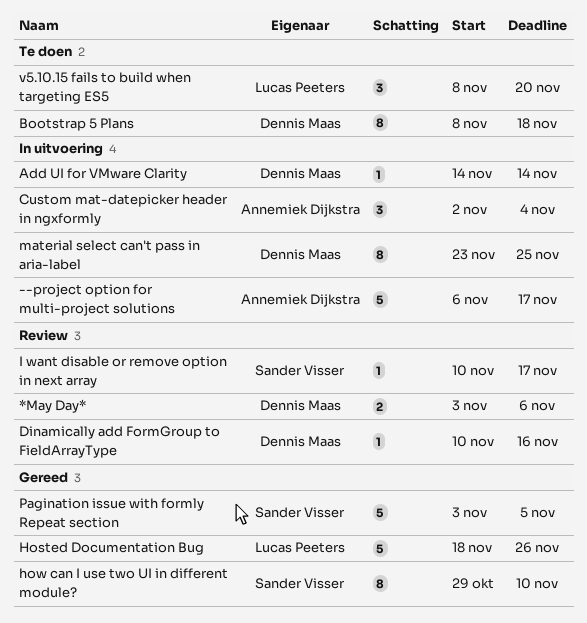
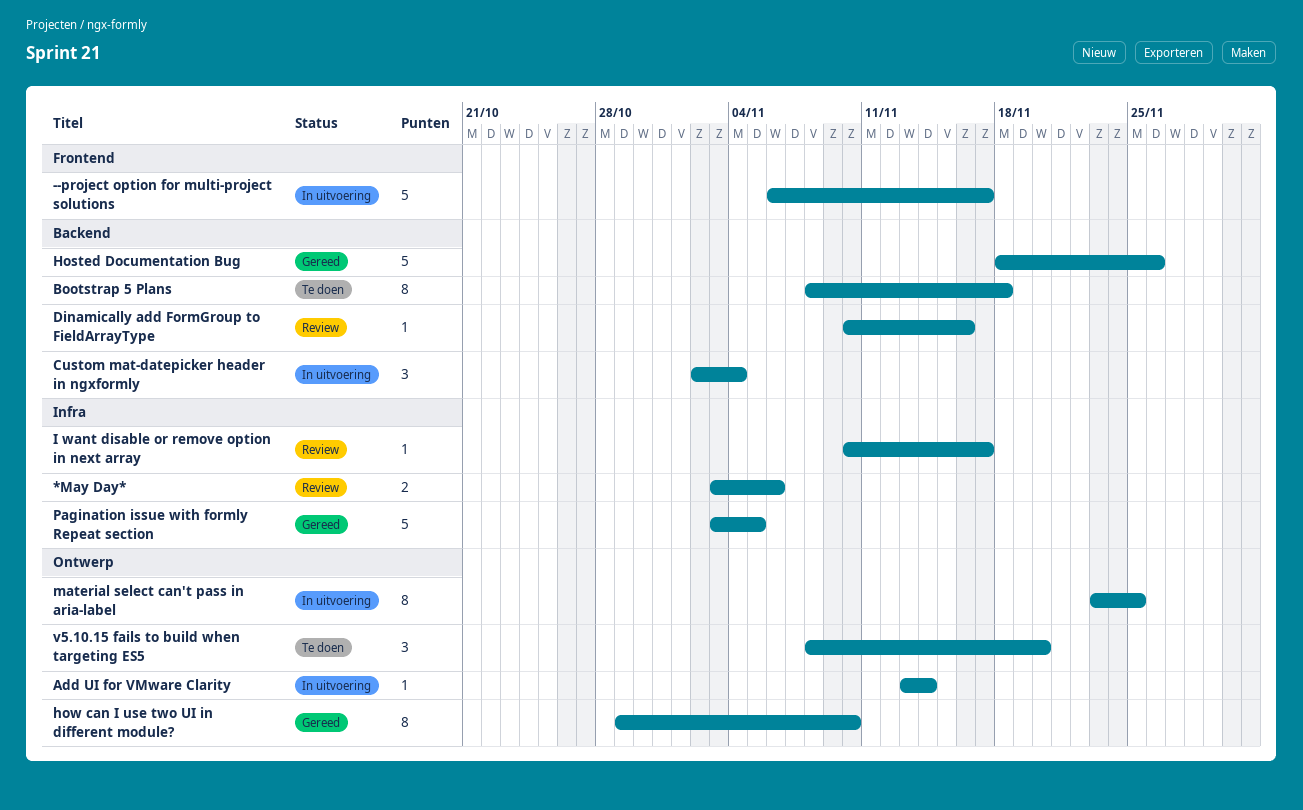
Add UI for VMware Clarity, start: Nov 14 -> Nov 13

